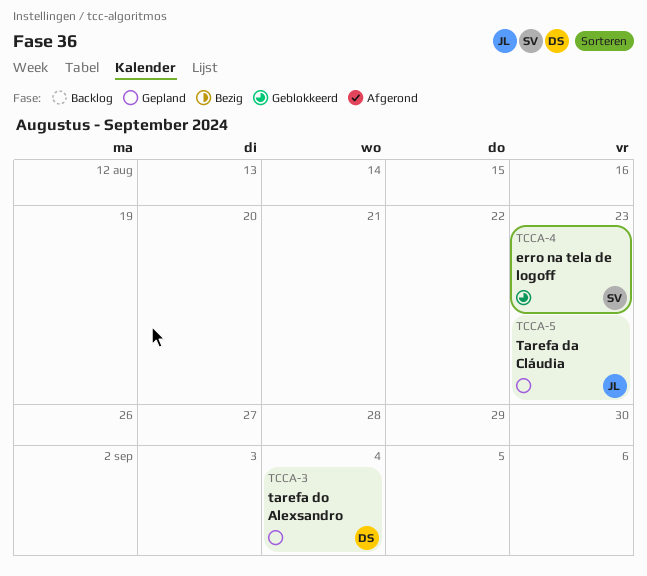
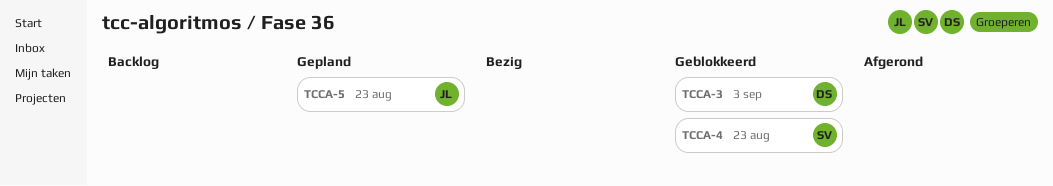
TCCA-3, status: Gepland -> Geblokkeerd
TCCA-3, due: Sep 4 -> Sep 3

